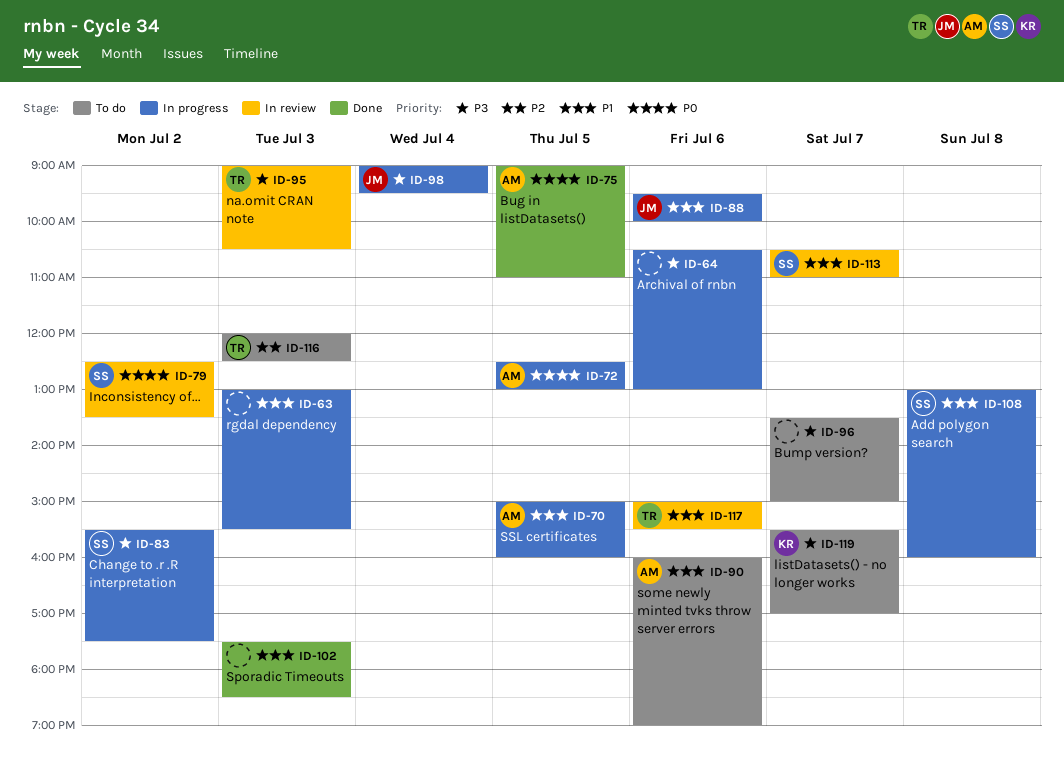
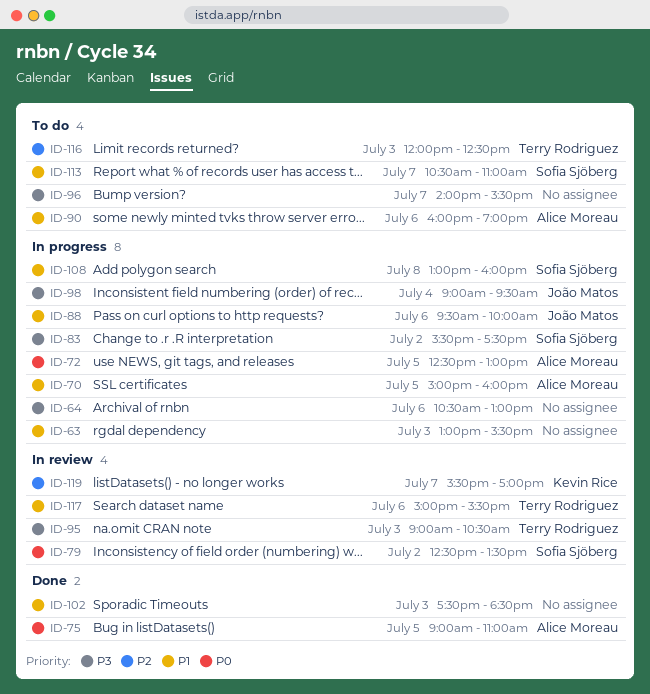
ID-96, begins: 13:30 -> 14:00
ID-96, ends: 15:00 -> 15:30
ID-113, status: In review -> To do
ID-119, status: To do -> In review
ID-119, priority: P3 -> P2

